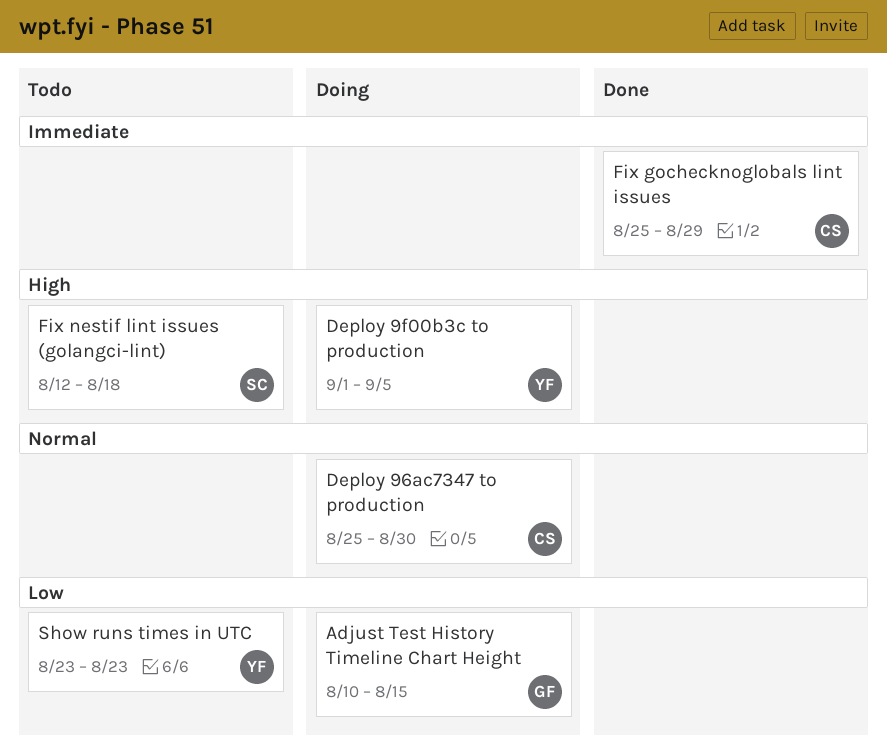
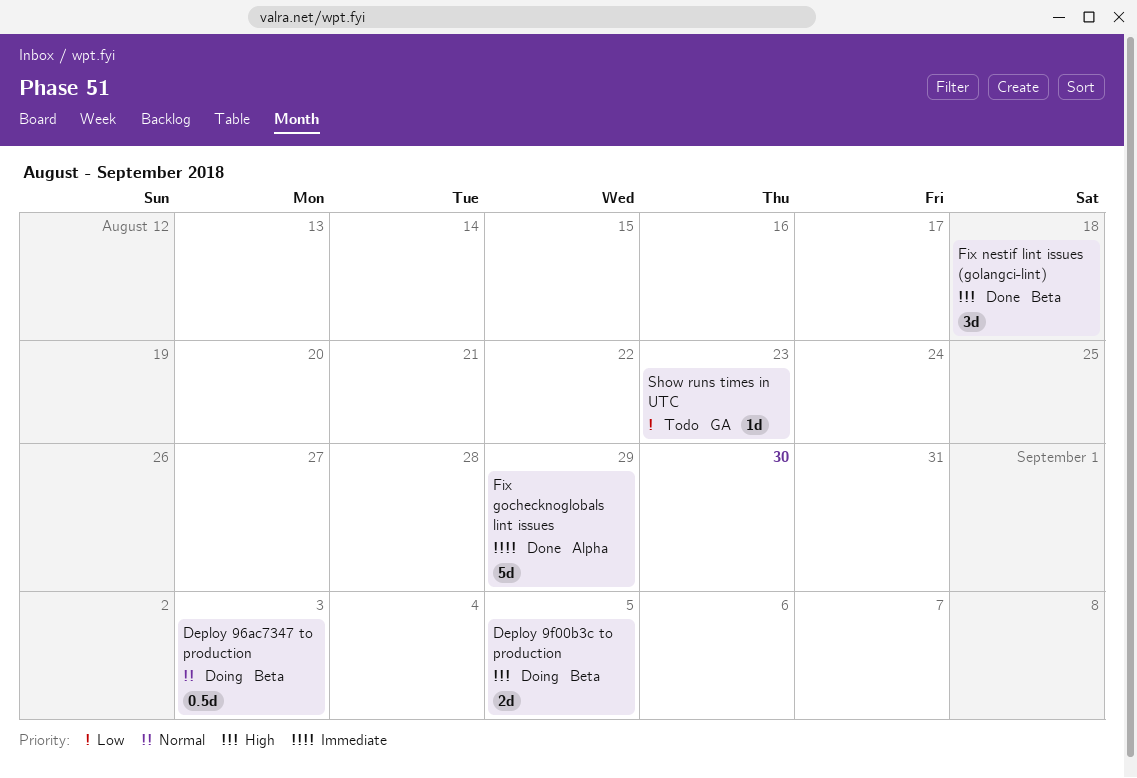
Adjust Test History Timeline Chart Height: present -> none
Deploy 96ac7347 to production, due: Aug 30 -> Sep 3
Fix nestif lint issues (golangci-lint), status: Todo -> Done

